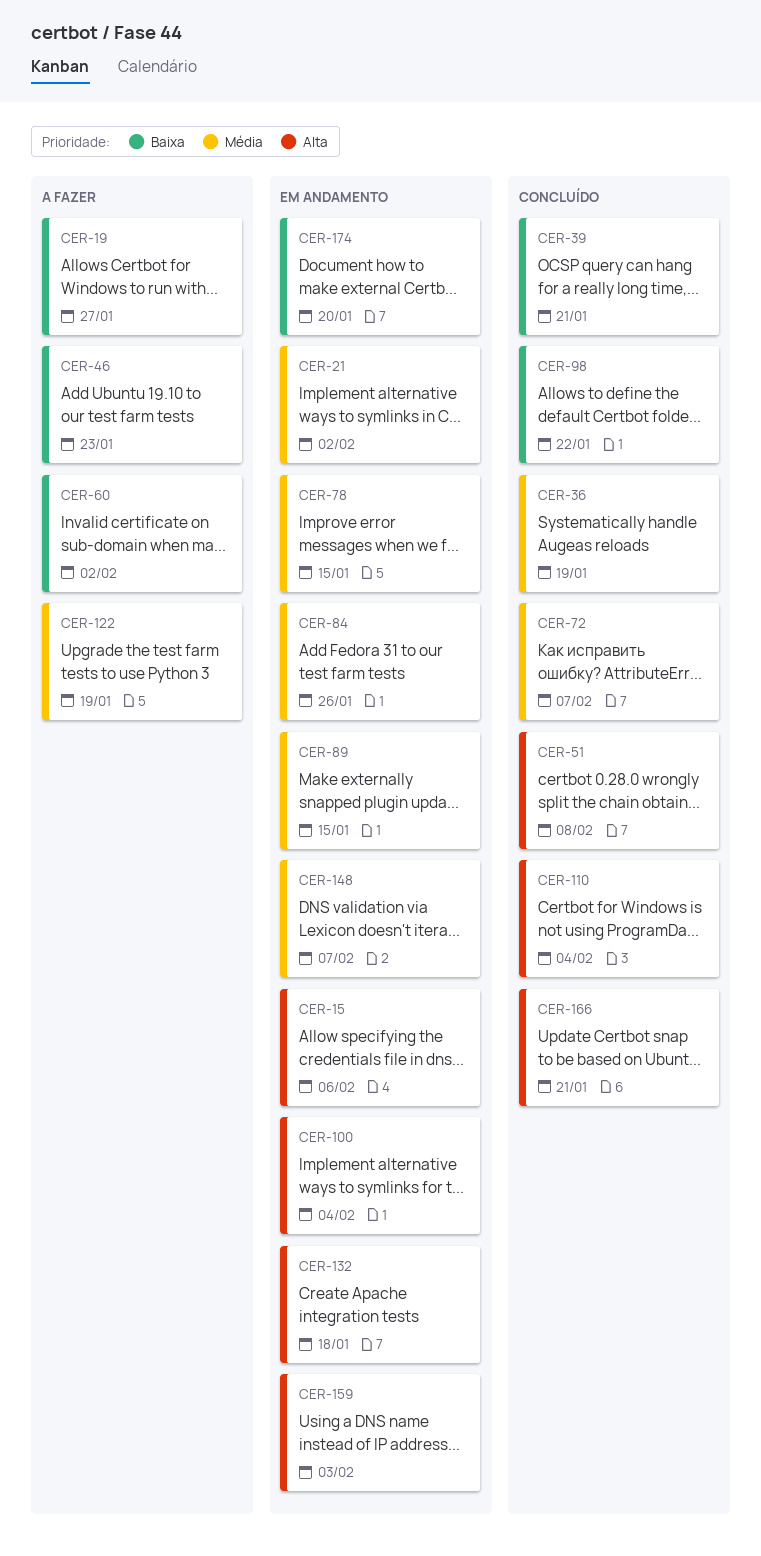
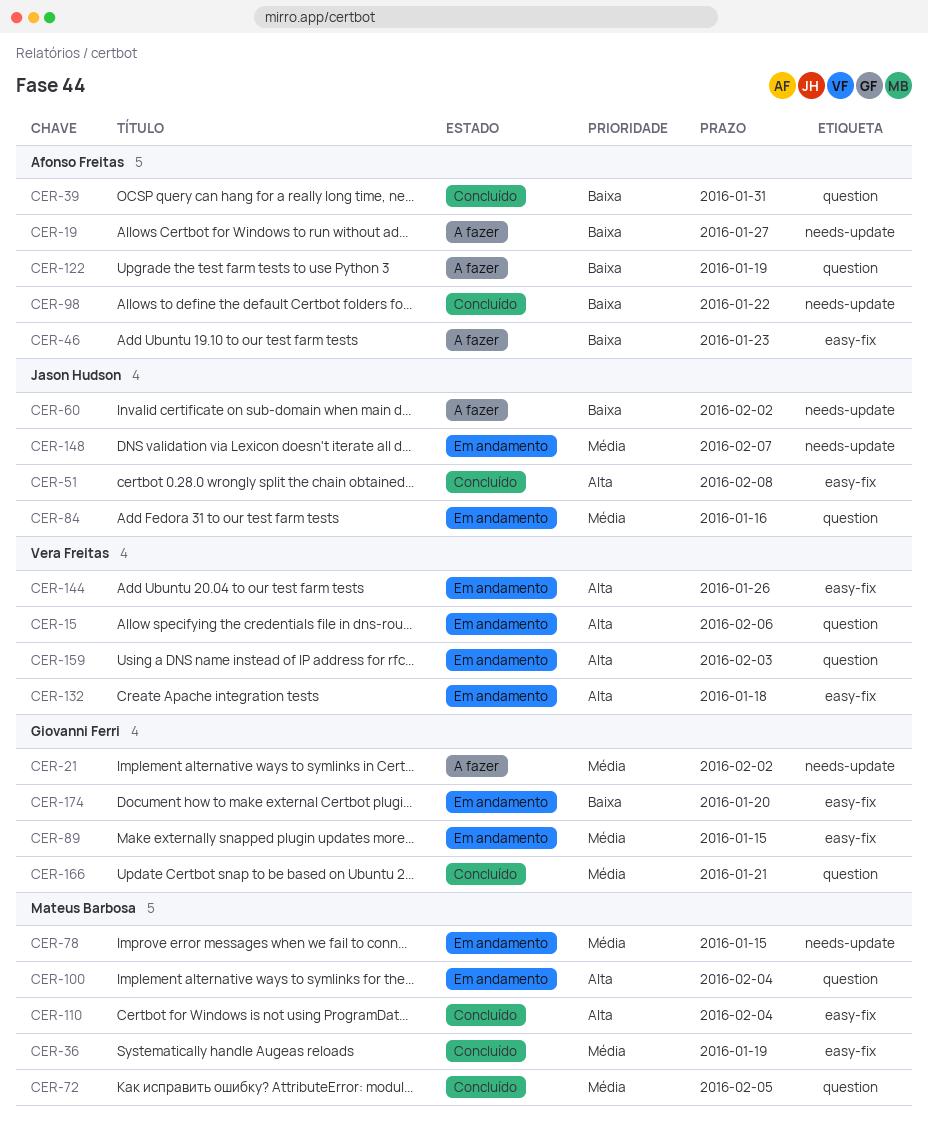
CER-21, status: Em andamento -> A fazer
CER-39, due: Jan 21 -> Jan 31
CER-72, due: Feb 7 -> Feb 5
CER-84, due: Jan 26 -> Jan 16
CER-122, priority: Média -> Baixa
CER-144: none -> present
CER-166, priority: Alta -> Média

